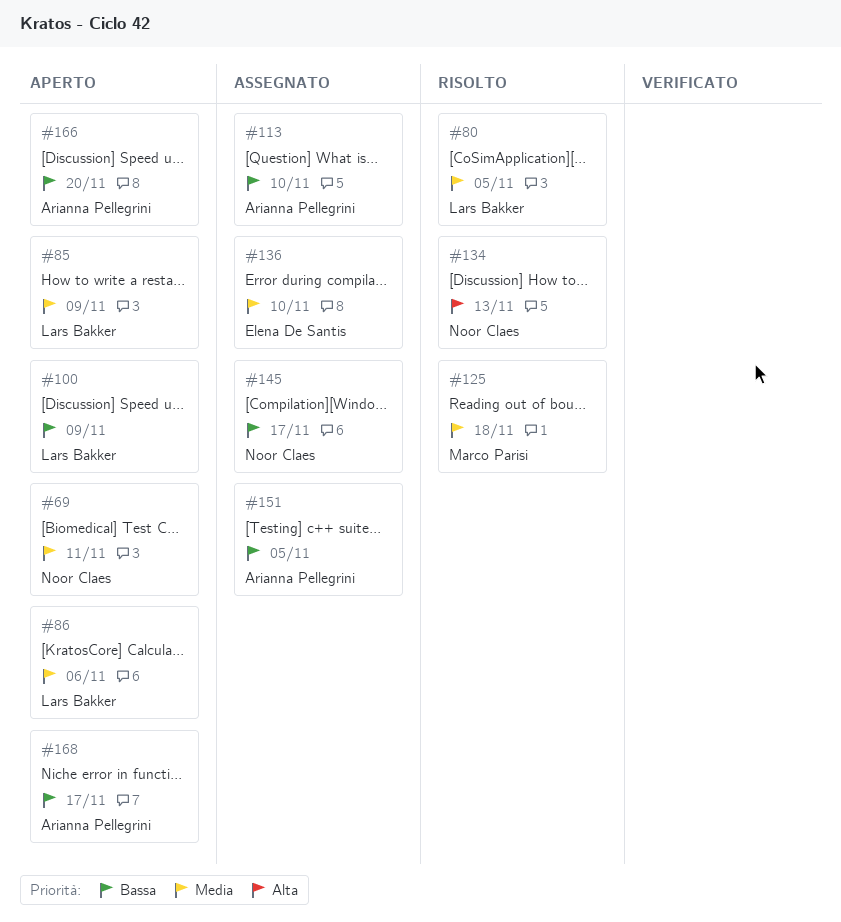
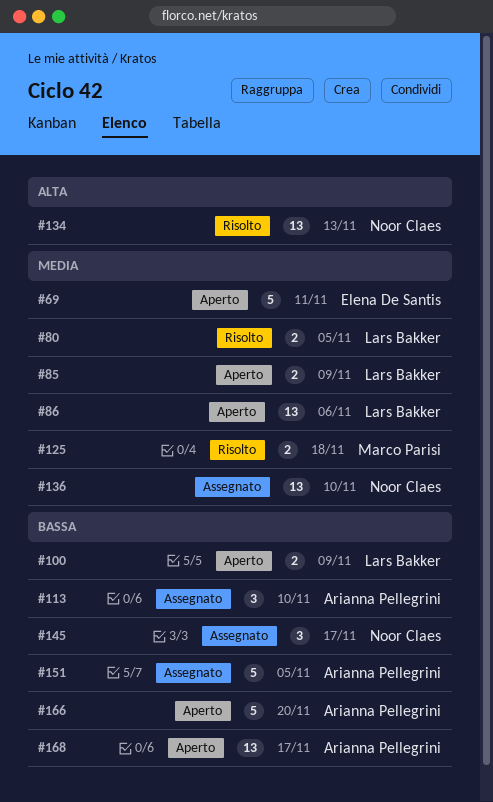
#69, owner: Noor Claes -> Elena De Santis
#136, owner: Elena De Santis -> Noor Claes

